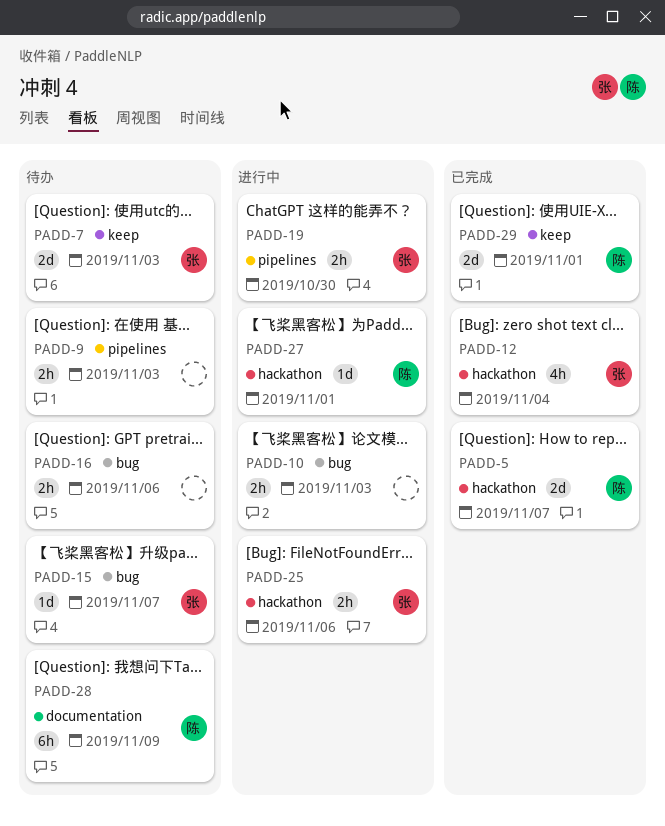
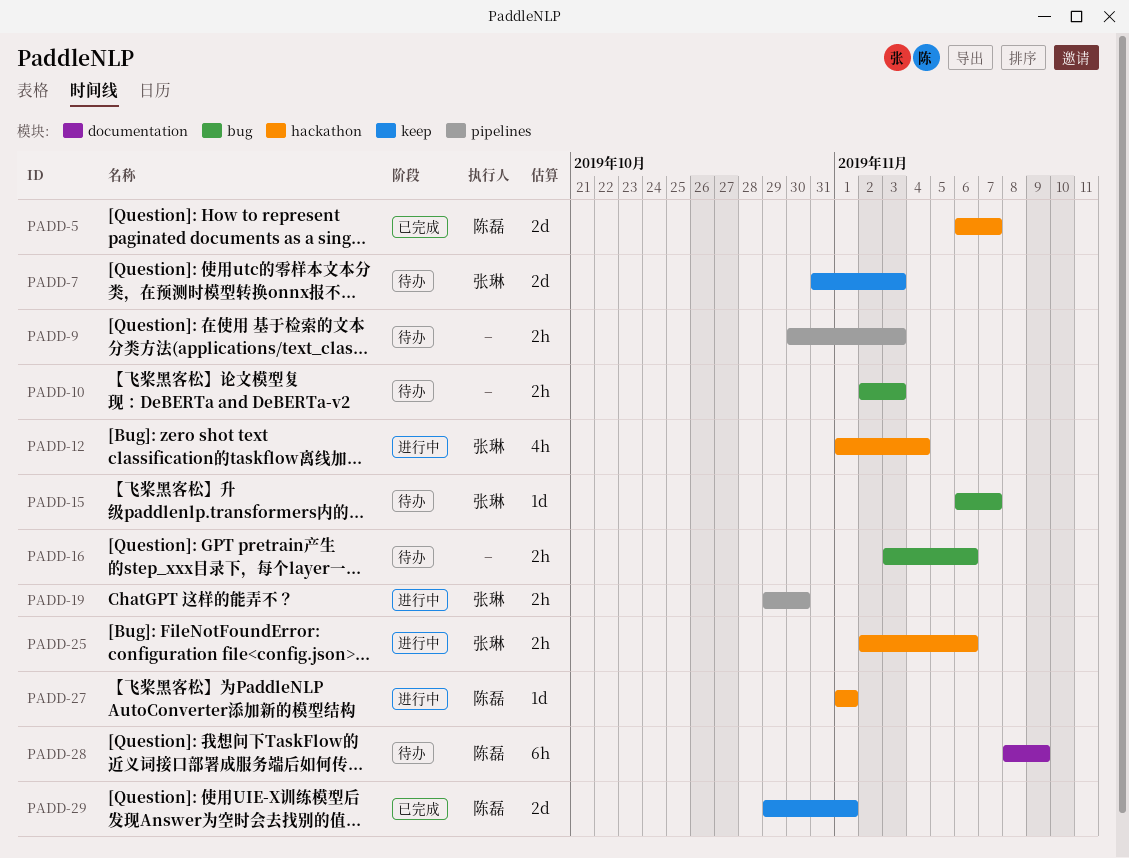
PADD-10, status: 进行中 -> 待办
PADD-12, status: 已完成 -> 进行中

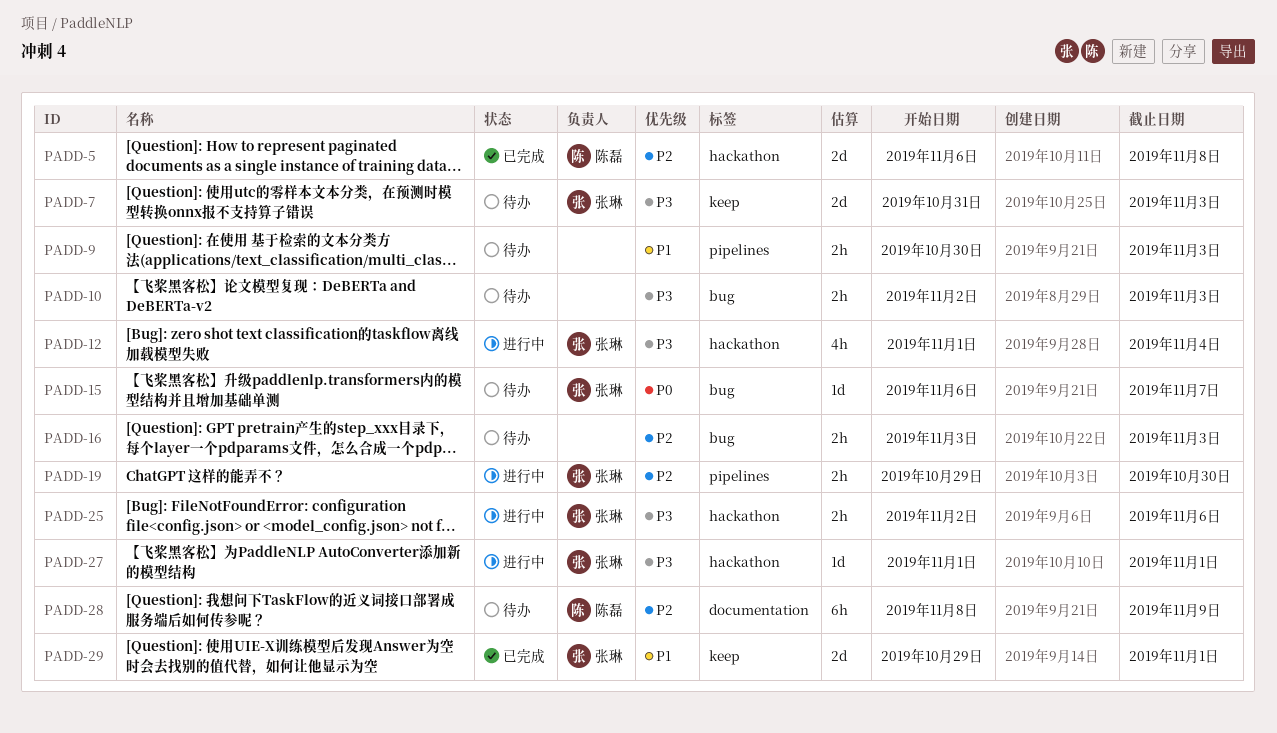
PADD-5, due: Nov 7 -> Nov 8
PADD-16, due: Nov 6 -> Nov 3
PADD-27, owner: 陈磊 -> 张琳
PADD-29, owner: 陈磊 -> 张琳

